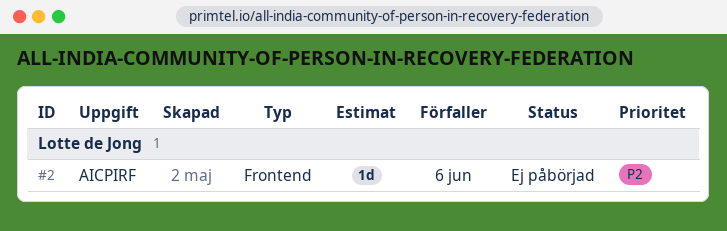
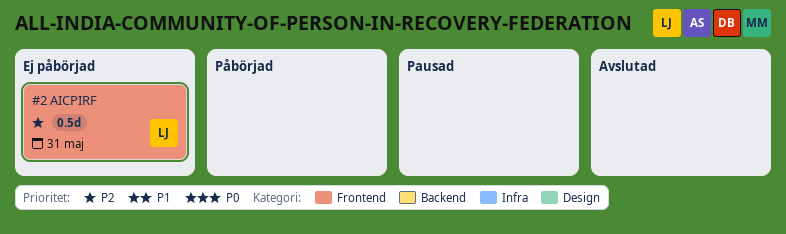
#2, estimate: 1d -> 0.5d
#2, due: Jun 6 -> May 31

